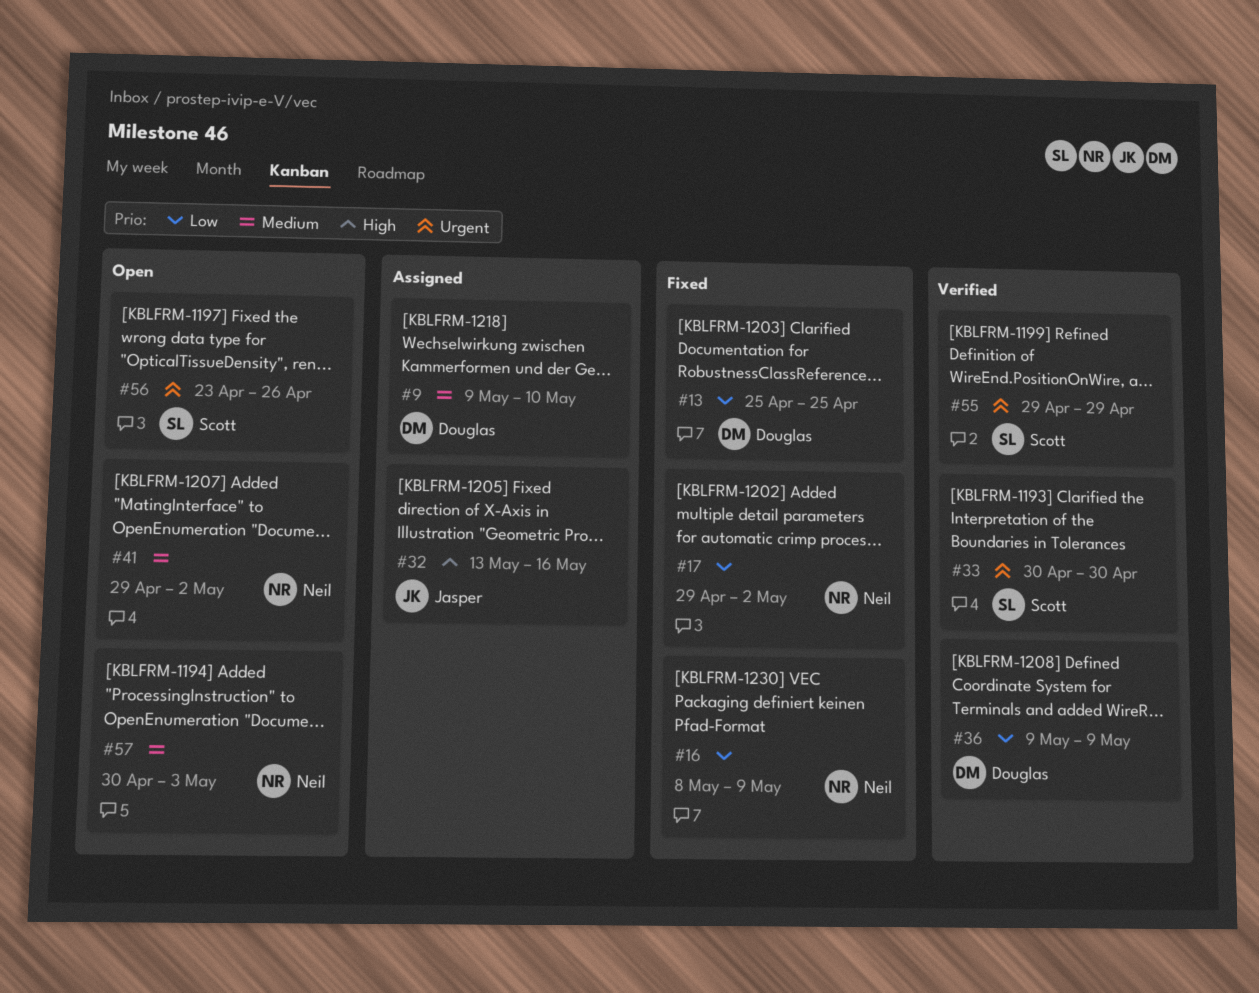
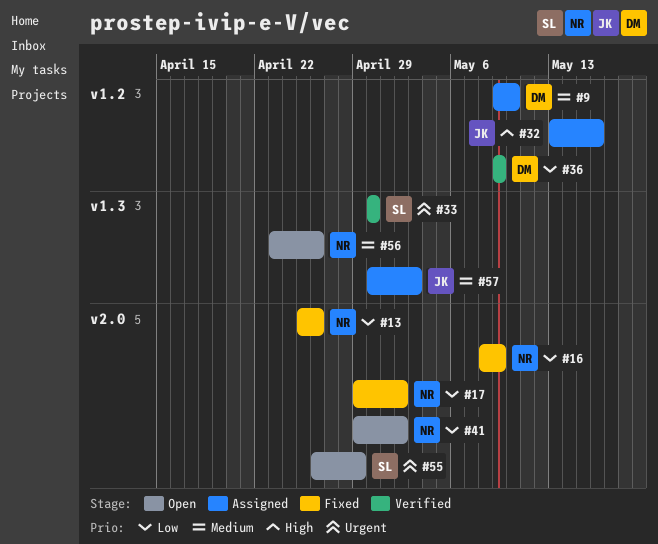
#13, owner: Douglas -> Neil
#13, due: Apr 25 -> Apr 26
#41, priority: Medium -> Low
#55, status: Verified -> Open
#55, start: Apr 29 -> Apr 26
#56, owner: Scott -> Neil
#56, priority: Urgent -> Medium
#57, status: Open -> Assigned
#57, owner: Neil -> Jasper

